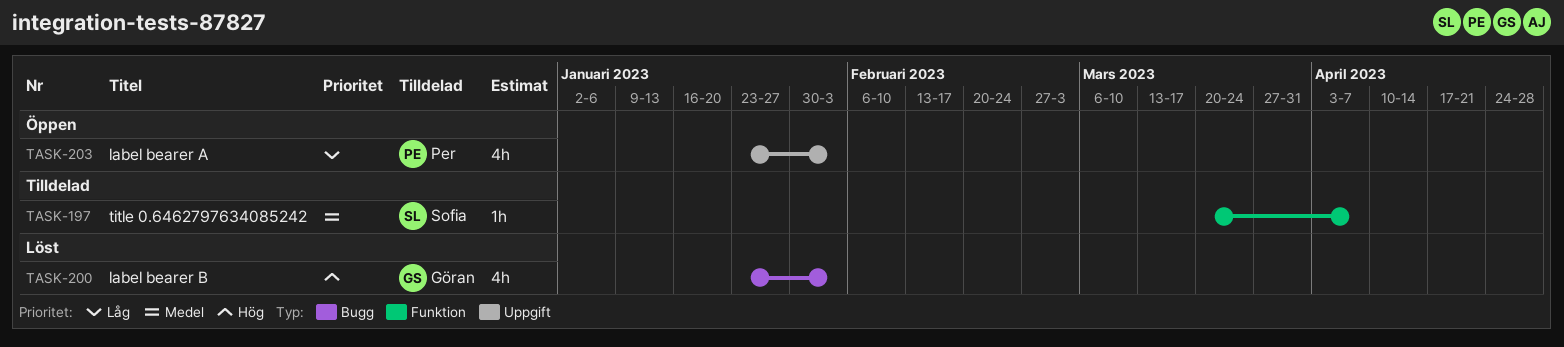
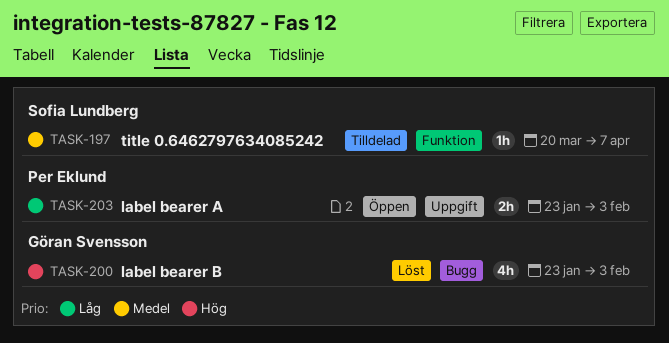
TASK-203, estimate: 4h -> 2h

